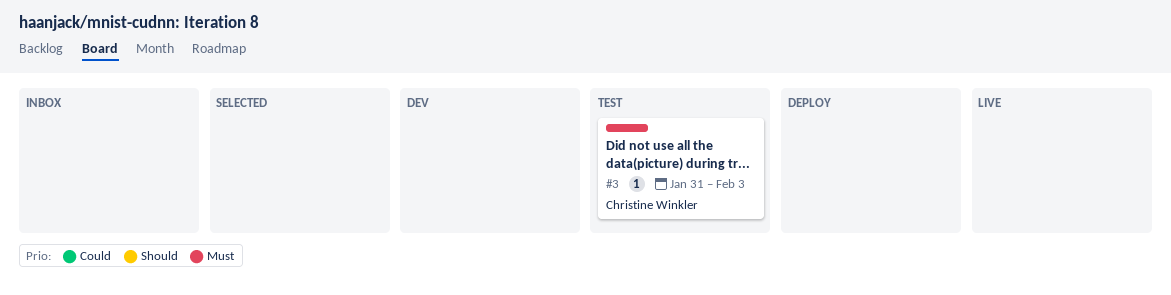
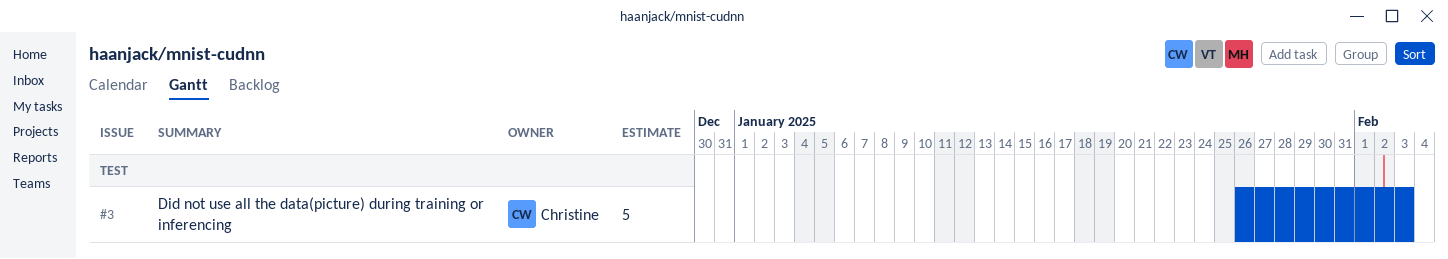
#3, estimate: 1 -> 5
#3, start: Jan 31 -> Jan 26

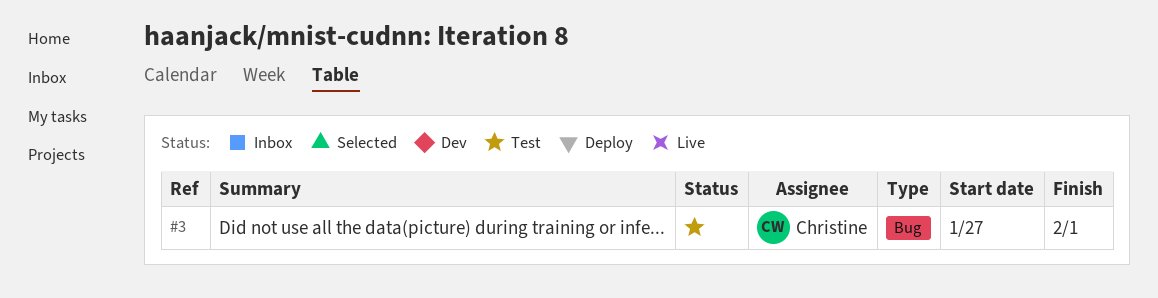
#3, start: Jan 26 -> Jan 27
#3, due: Feb 3 -> Feb 1

